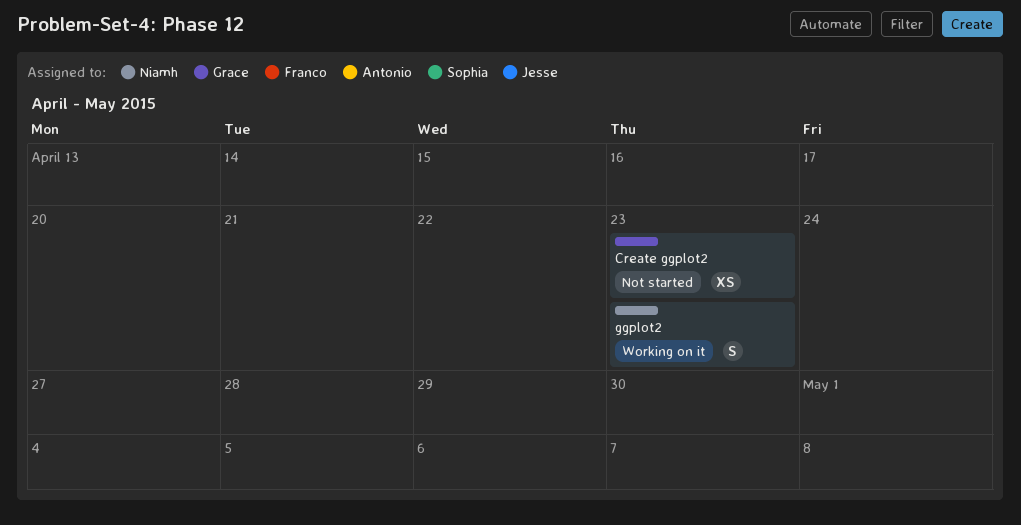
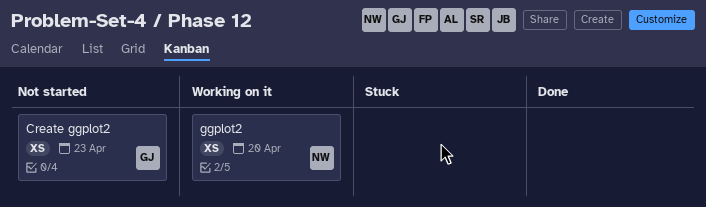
ggplot2, estimate: S -> XS
ggplot2, due: Apr 23 -> Apr 20

